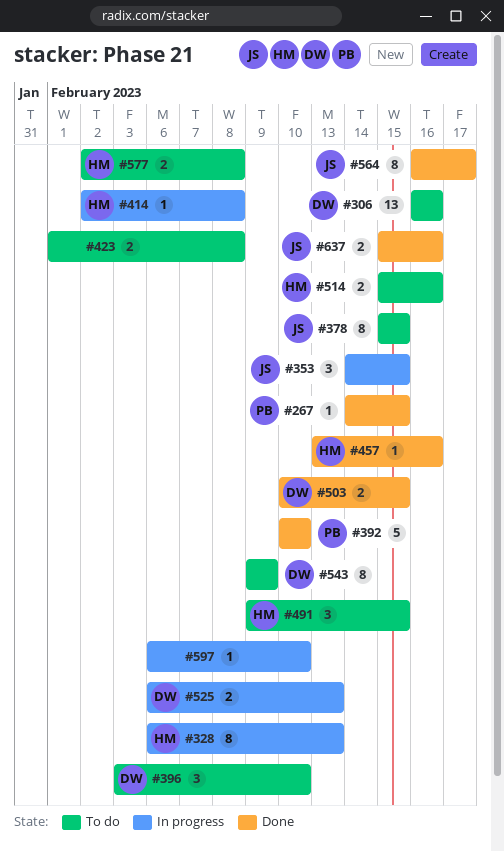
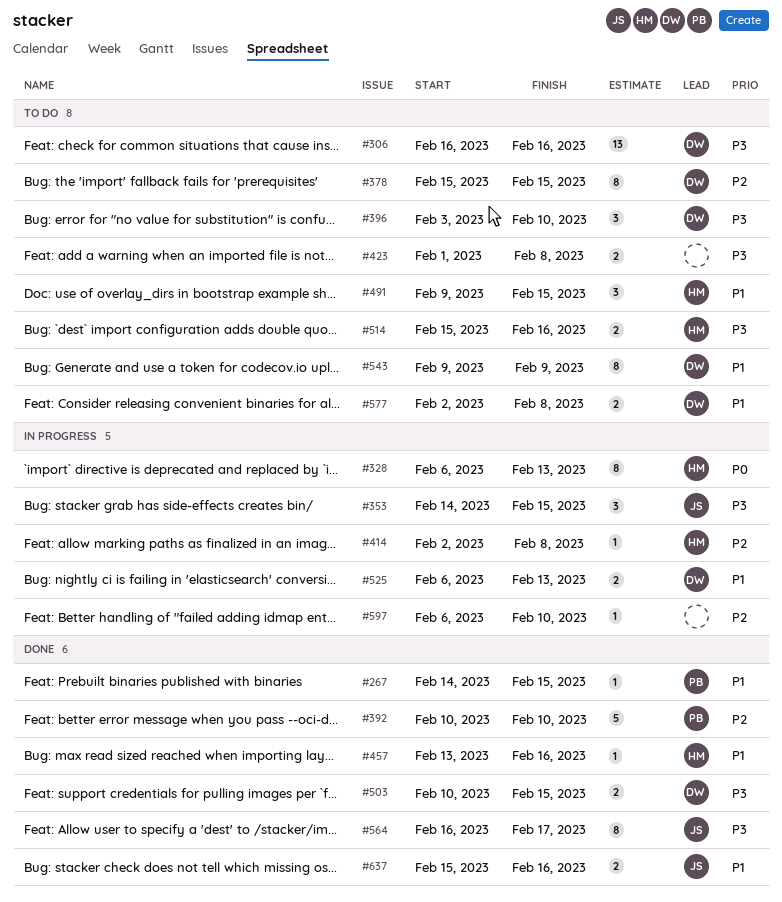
#378, owner: JS -> DW
#577, owner: HM -> DW

